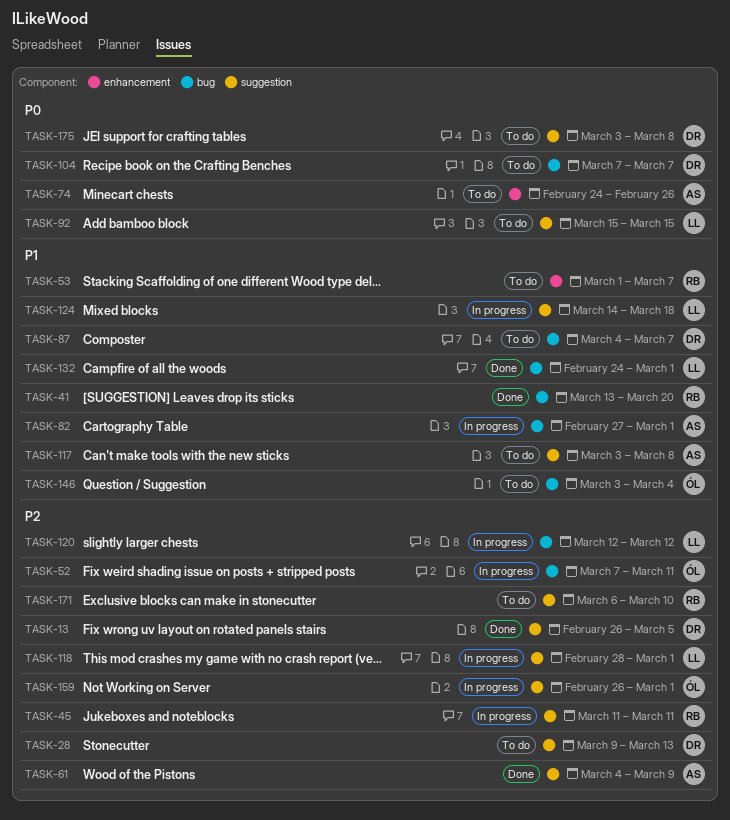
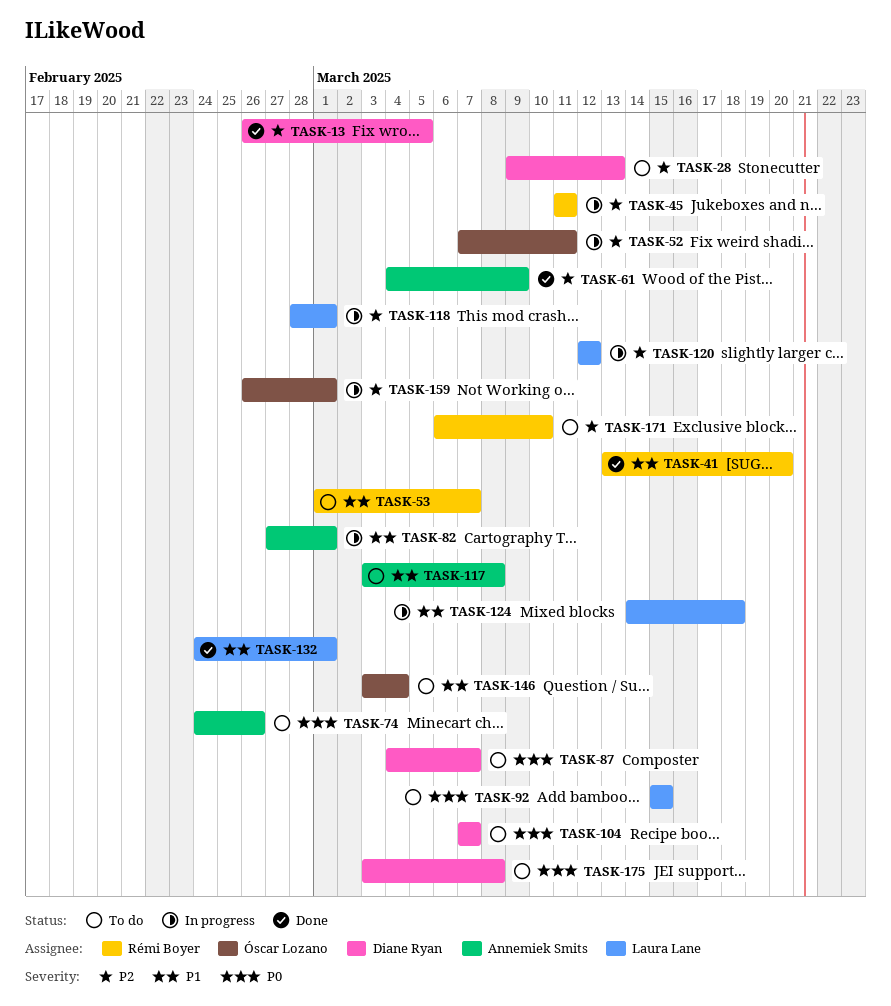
TASK-87, priority: P1 -> P0

